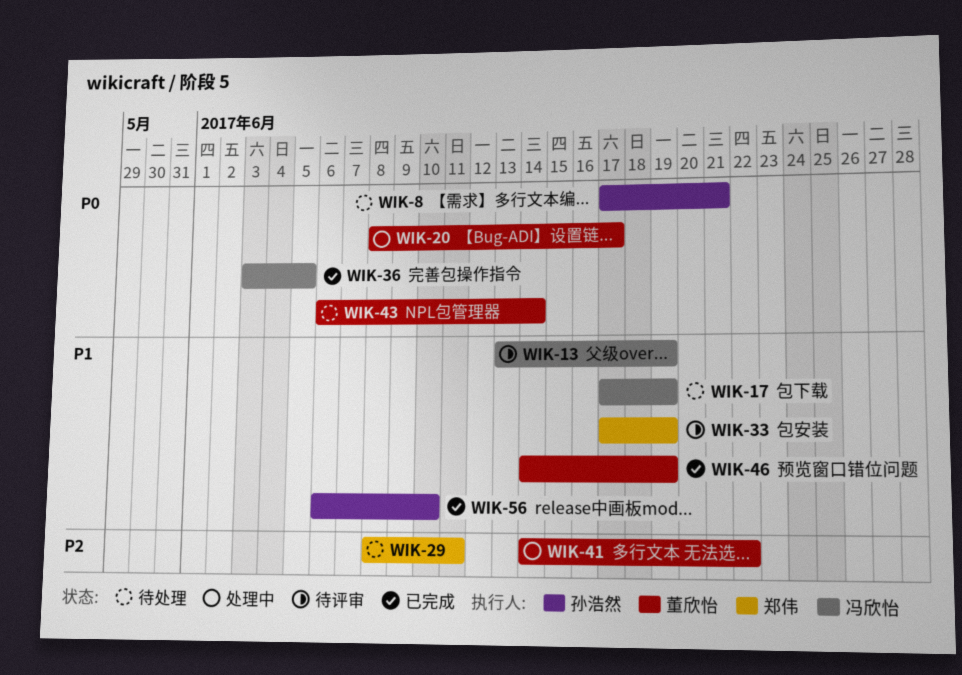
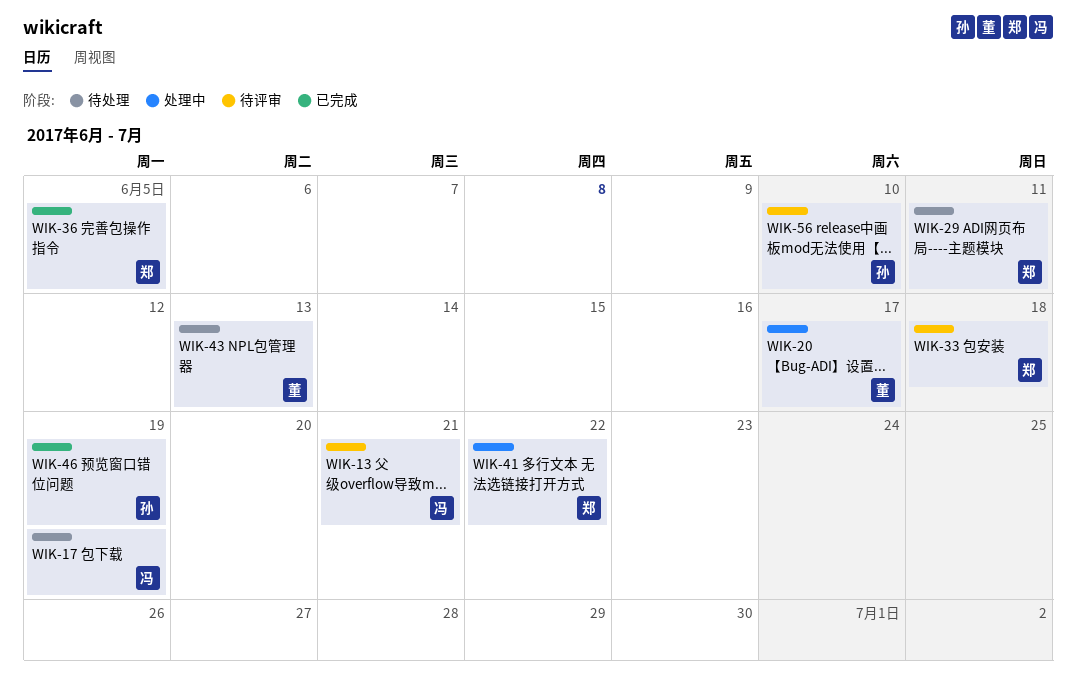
WIK-8: present -> none
WIK-13, due: Jun 19 -> Jun 21
WIK-33, due: Jun 19 -> Jun 18
WIK-36, owner: 冯欣怡 -> 郑伟
WIK-41, owner: 董欣怡 -> 郑伟
WIK-43, due: Jun 14 -> Jun 13
WIK-46, owner: 董欣怡 -> 孙浩然
WIK-56, status: 已完成 -> 待评审

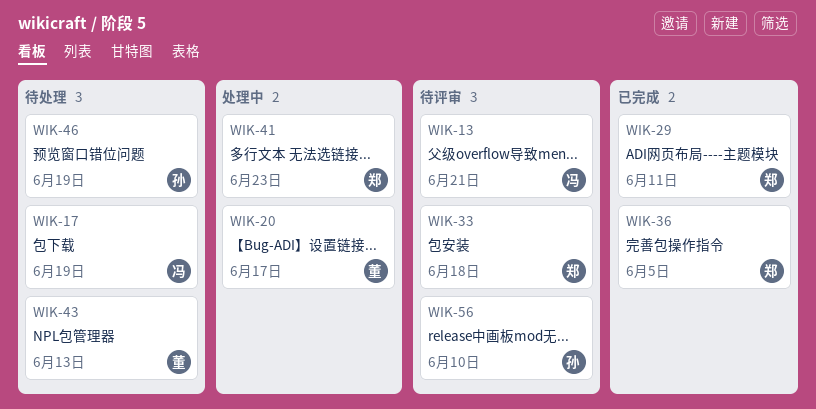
WIK-29, status: 待处理 -> 已完成
WIK-41, due: Jun 22 -> Jun 23
WIK-46, status: 已完成 -> 待处理

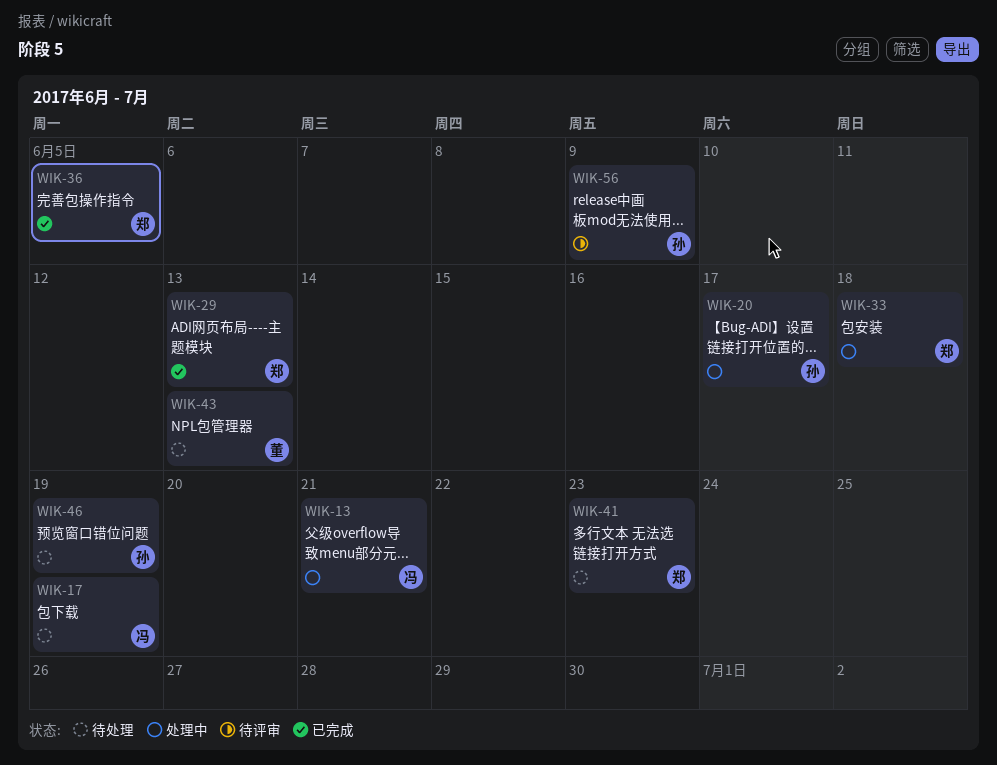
WIK-13, status: 待评审 -> 处理中
WIK-20, owner: 董 -> 孙
WIK-29, due: Jun 11 -> Jun 13
WIK-33, status: 待评审 -> 处理中
WIK-41, status: 处理中 -> 待处理
WIK-56, due: Jun 10 -> Jun 9

